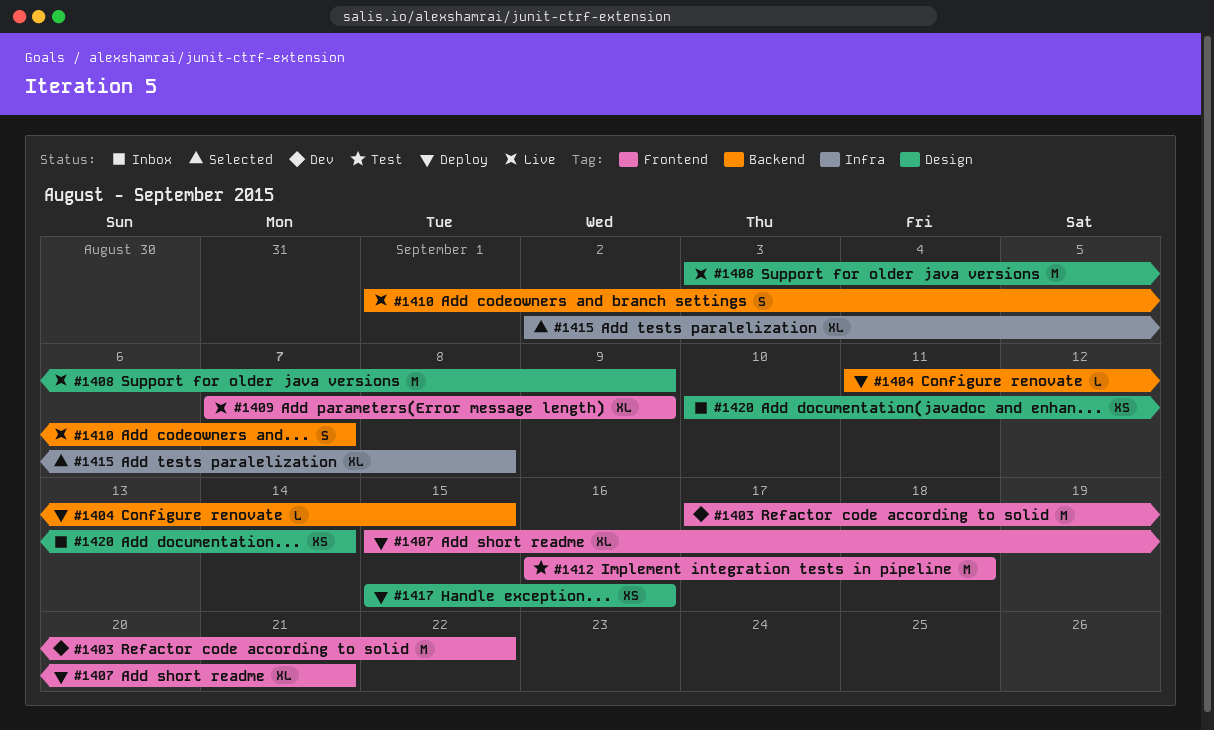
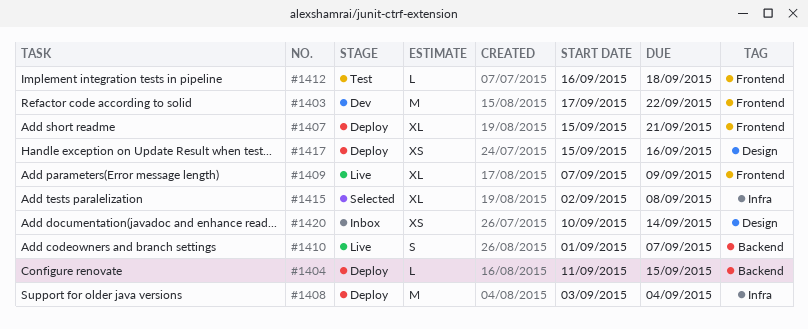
#1408, status: Live -> Deploy
#1408, label: Design -> Infra
#1408, due: Sep 9 -> Sep 4
#1412, estimate: M -> L

